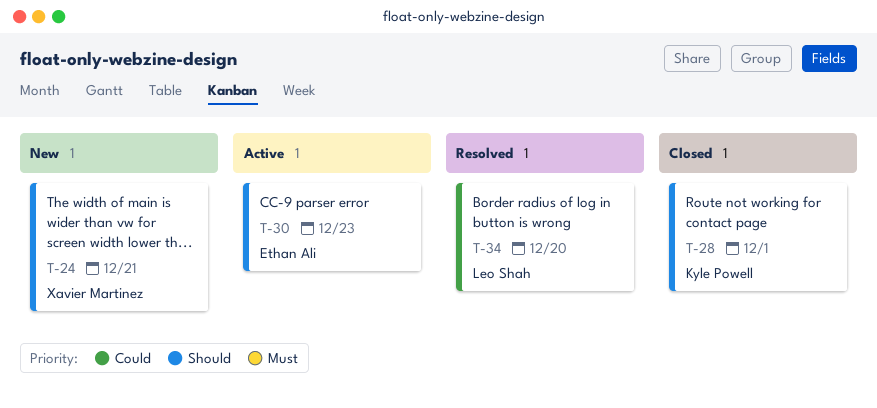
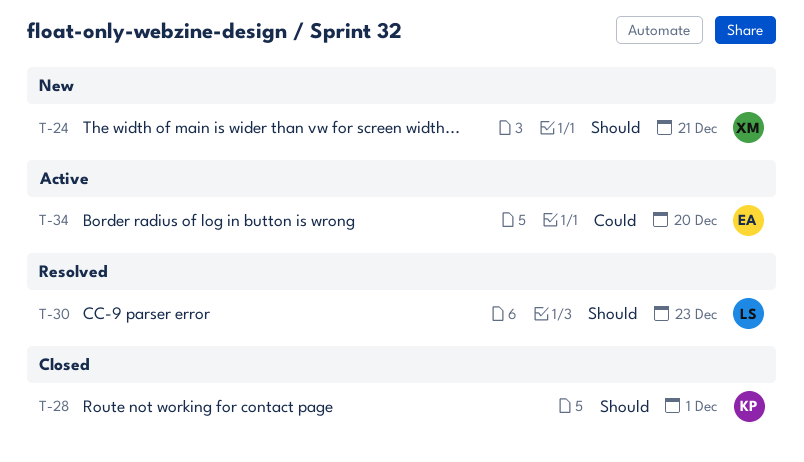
T-30, status: Active -> Resolved
T-30, owner: Ethan Ali -> Leo Shah
T-34, status: Resolved -> Active
T-34, owner: Leo Shah -> Ethan Ali

